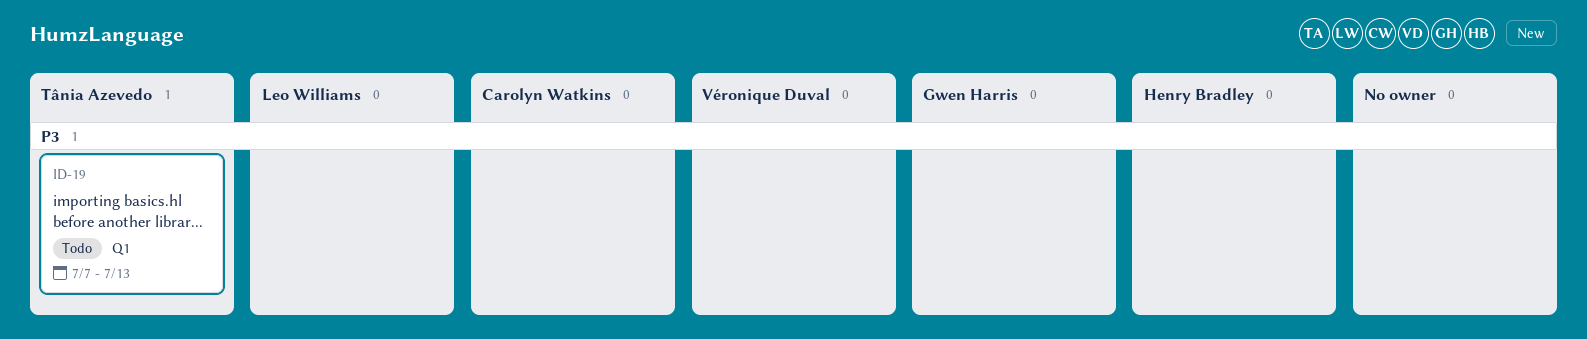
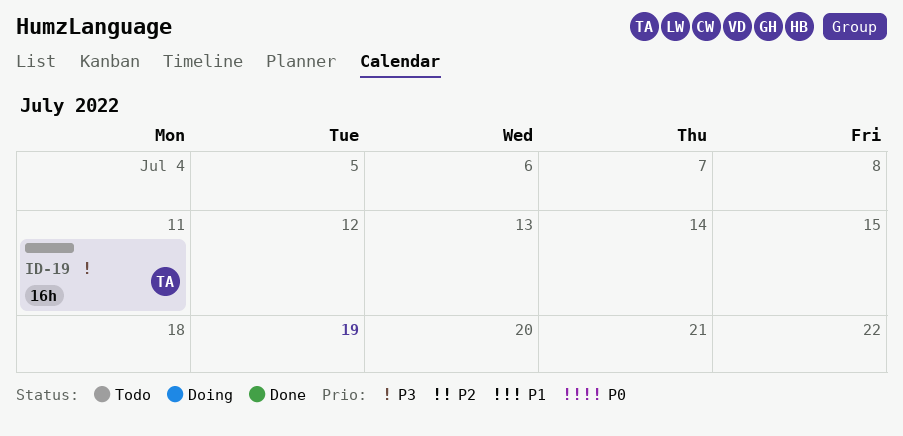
ID-19, due: Jul 13 -> Jul 11

